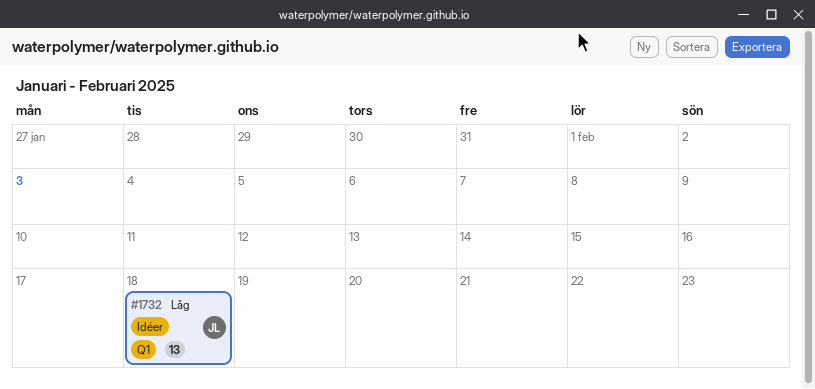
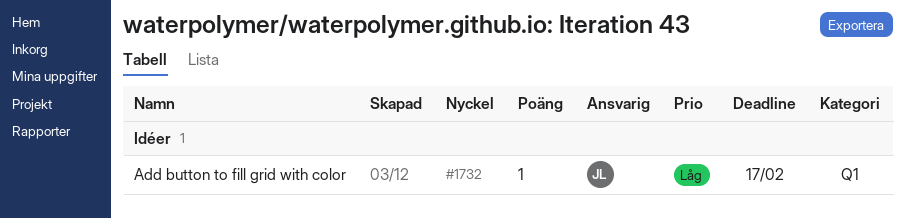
#1732, estimate: 13 -> 1
#1732, due: Feb 18 -> Feb 17

